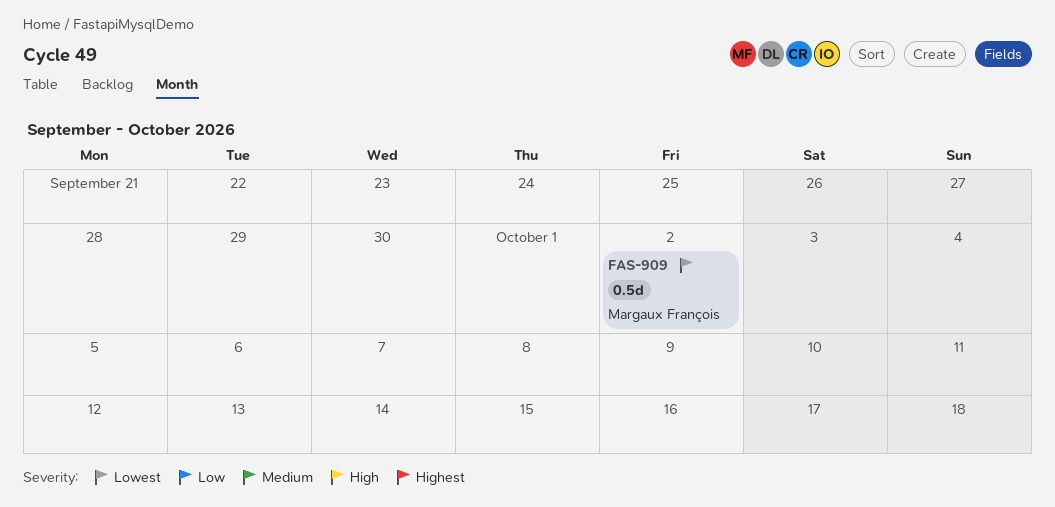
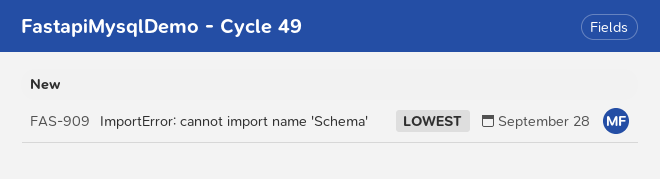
FAS-909, due: Oct 2 -> Sep 28

